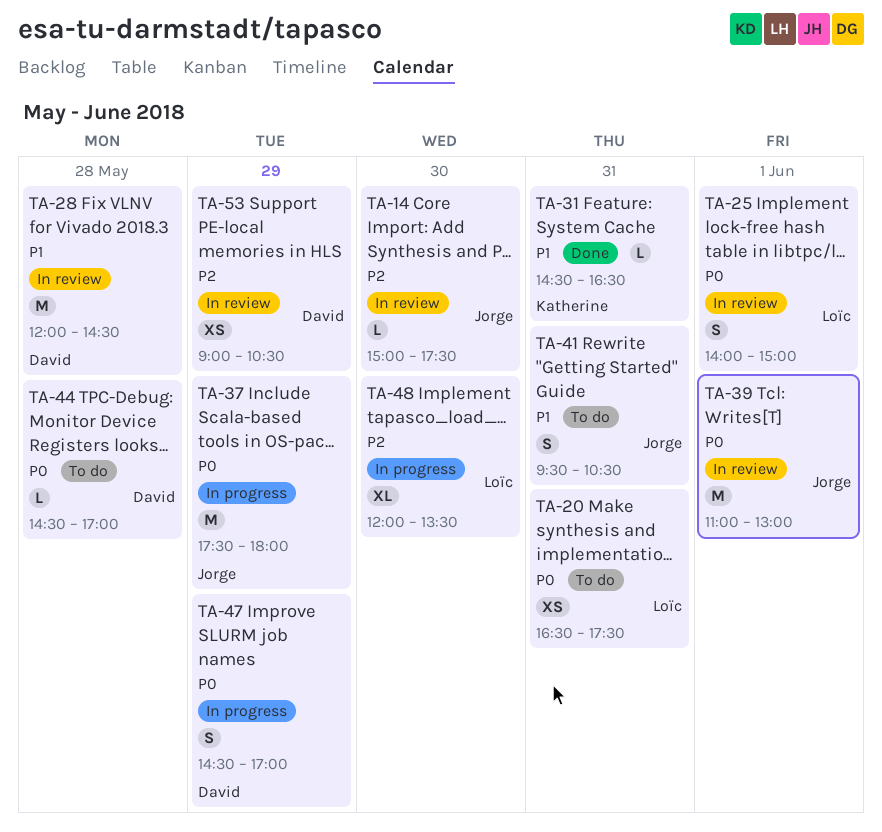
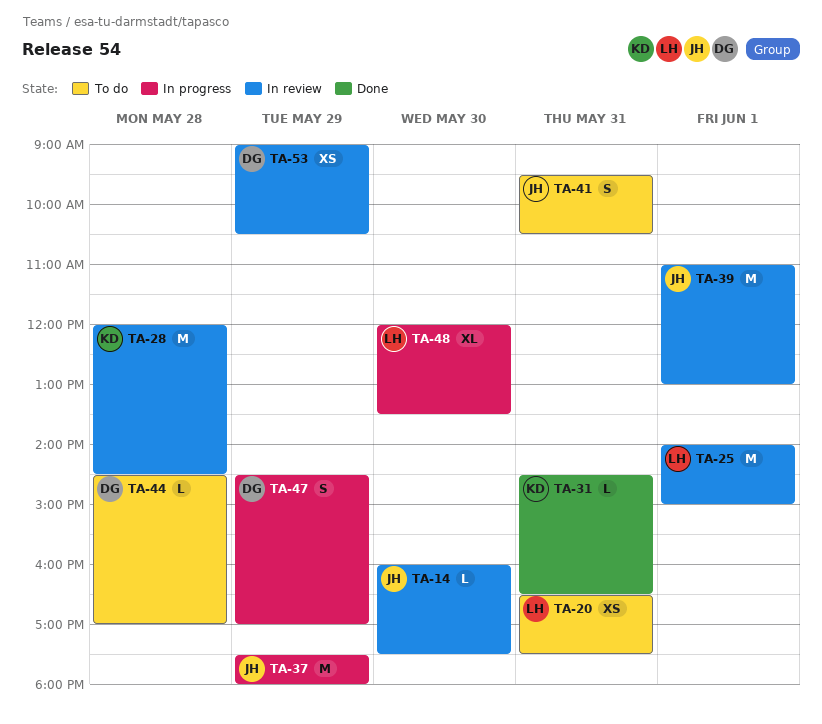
TA-14, begins: 15:00 -> 16:00
TA-25, estimate: S -> M
TA-28, owner: David -> Katherine

